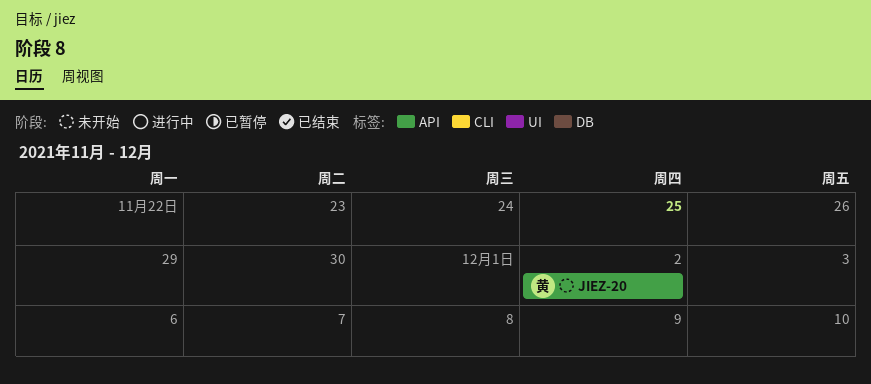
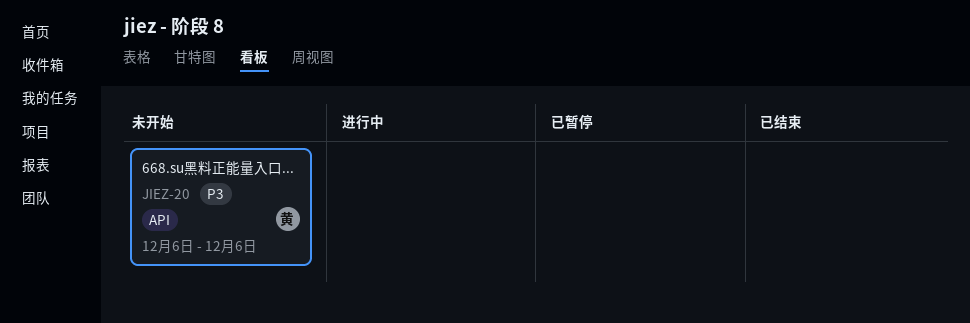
JIEZ-20, start: Dec 2 -> Dec 6
JIEZ-20, due: Dec 2 -> Dec 6

